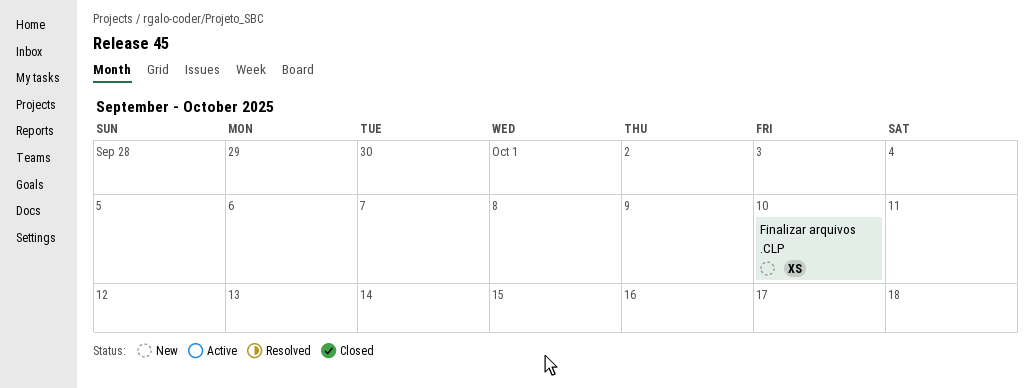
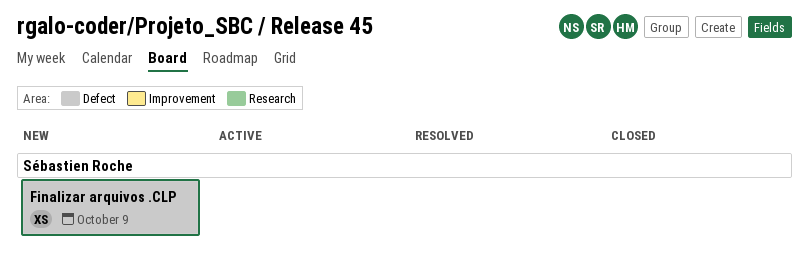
Finalizar arquivos .CLP, due: Oct 10 -> Oct 9

